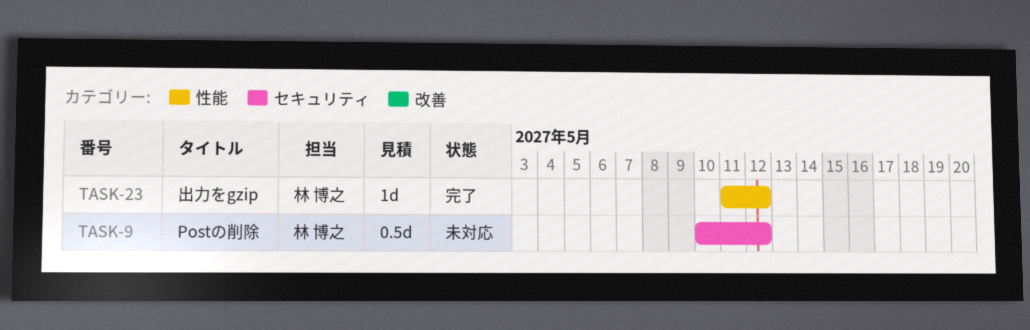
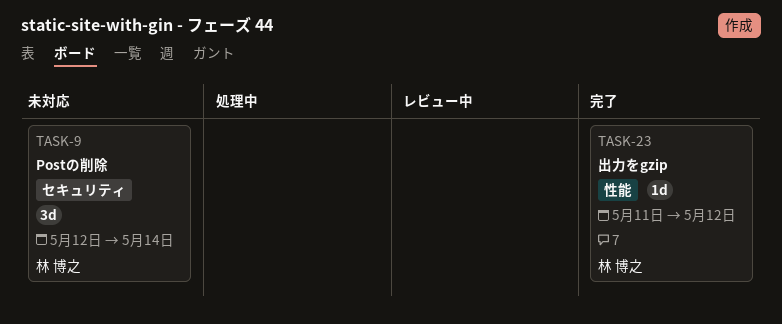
TASK-9, estimate: 0.5d -> 3d
TASK-9, start: May 10 -> May 12
TASK-9, due: May 12 -> May 14

